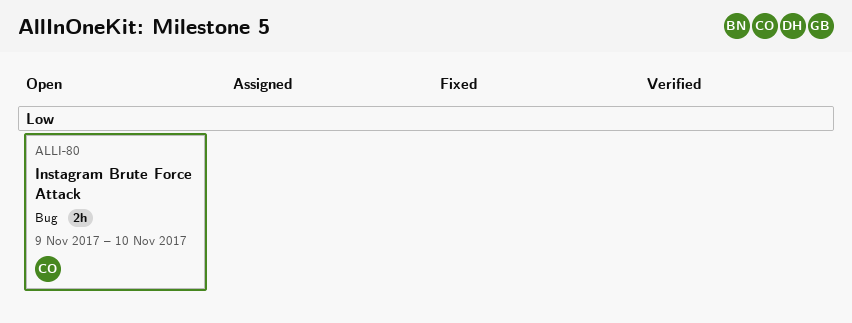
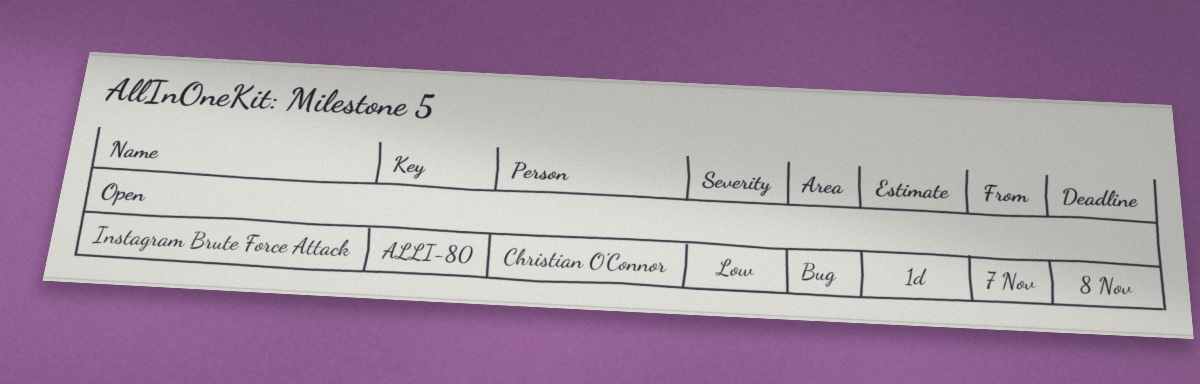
ALLI-80, estimate: 2h -> 1d
ALLI-80, start: Nov 9 -> Nov 7
ALLI-80, due: Nov 10 -> Nov 8

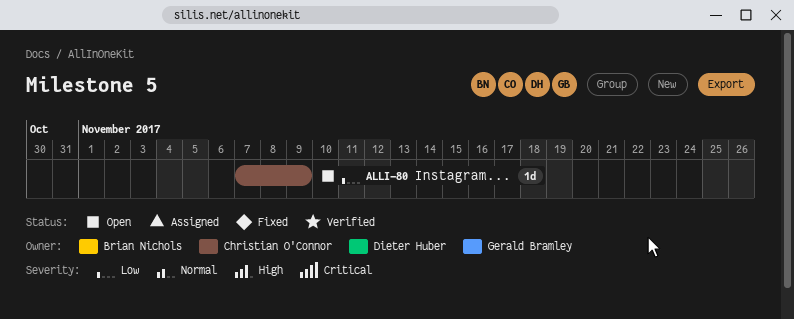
ALLI-80, due: Nov 8 -> Nov 9

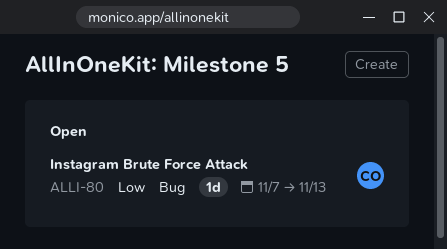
ALLI-80, due: Nov 9 -> Nov 13

